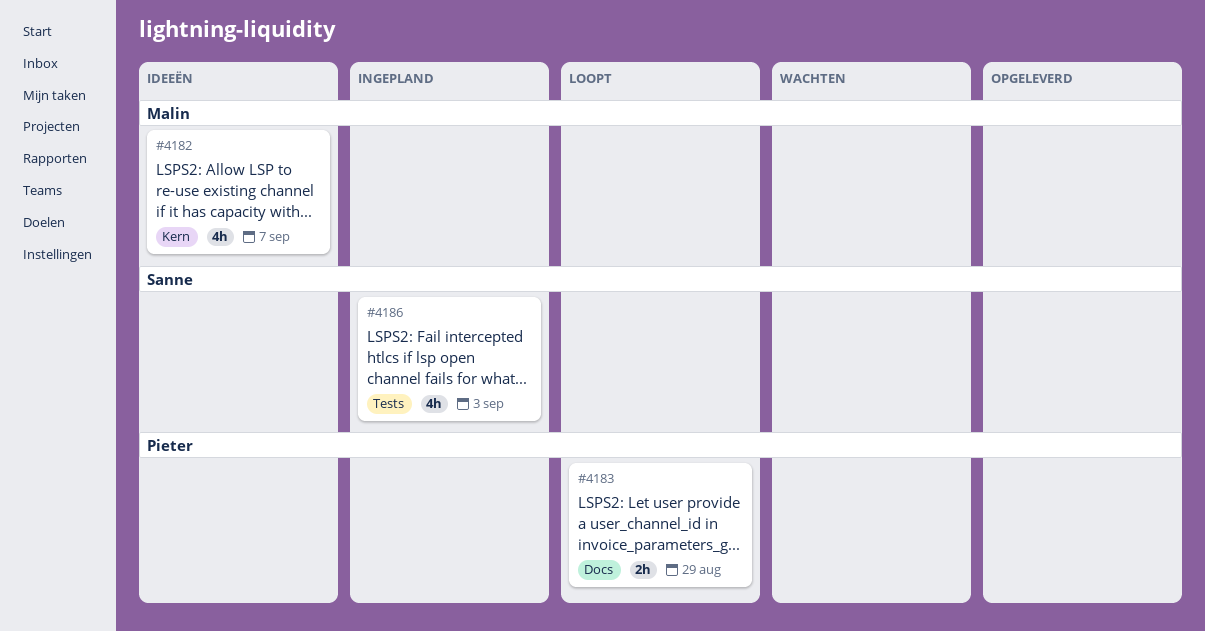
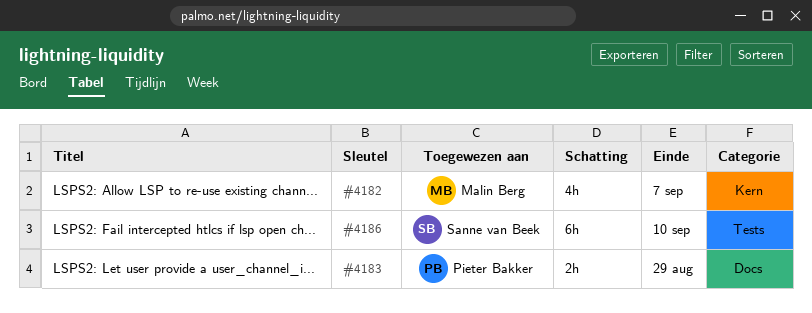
#4186, estimate: 4h -> 6h
#4186, due: Sep 3 -> Sep 10

